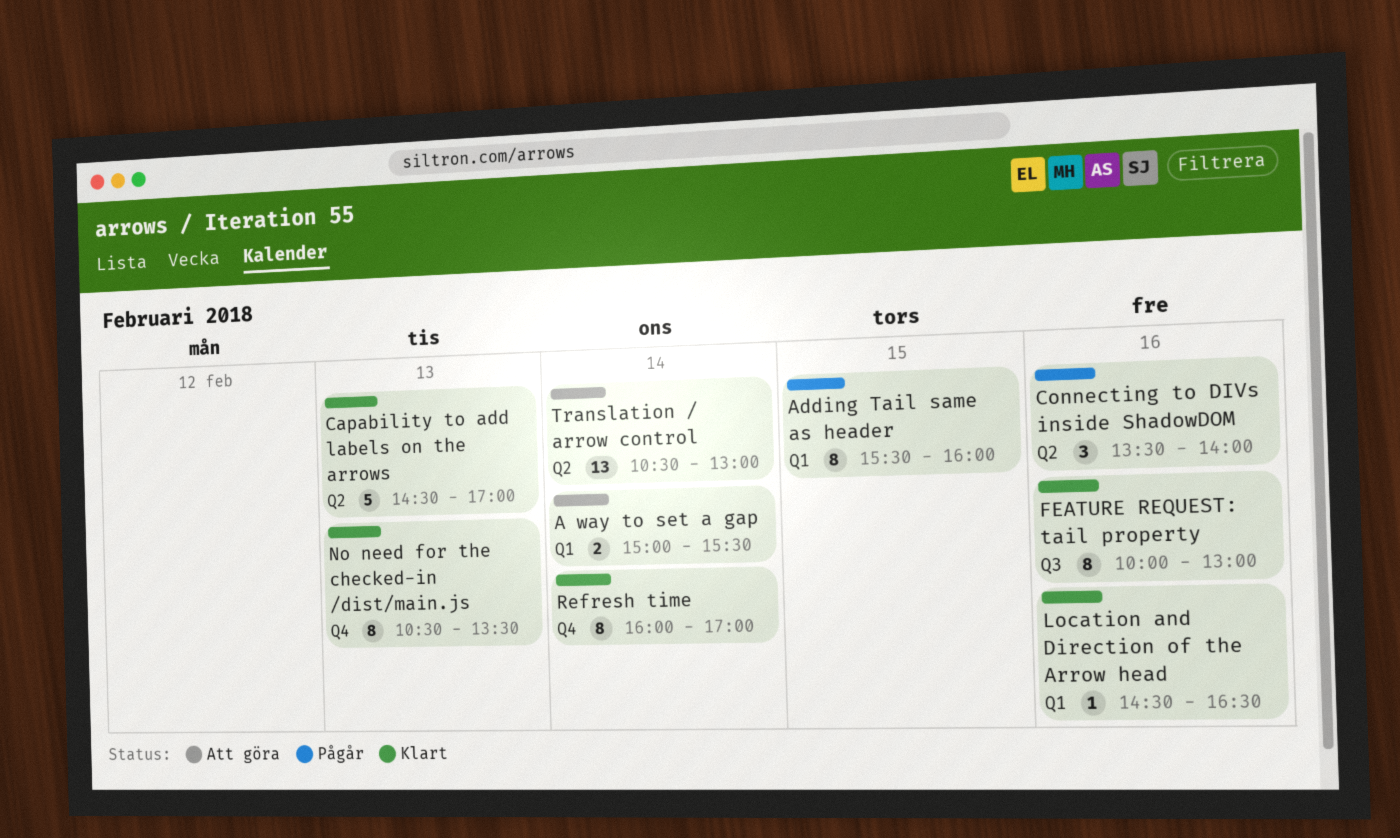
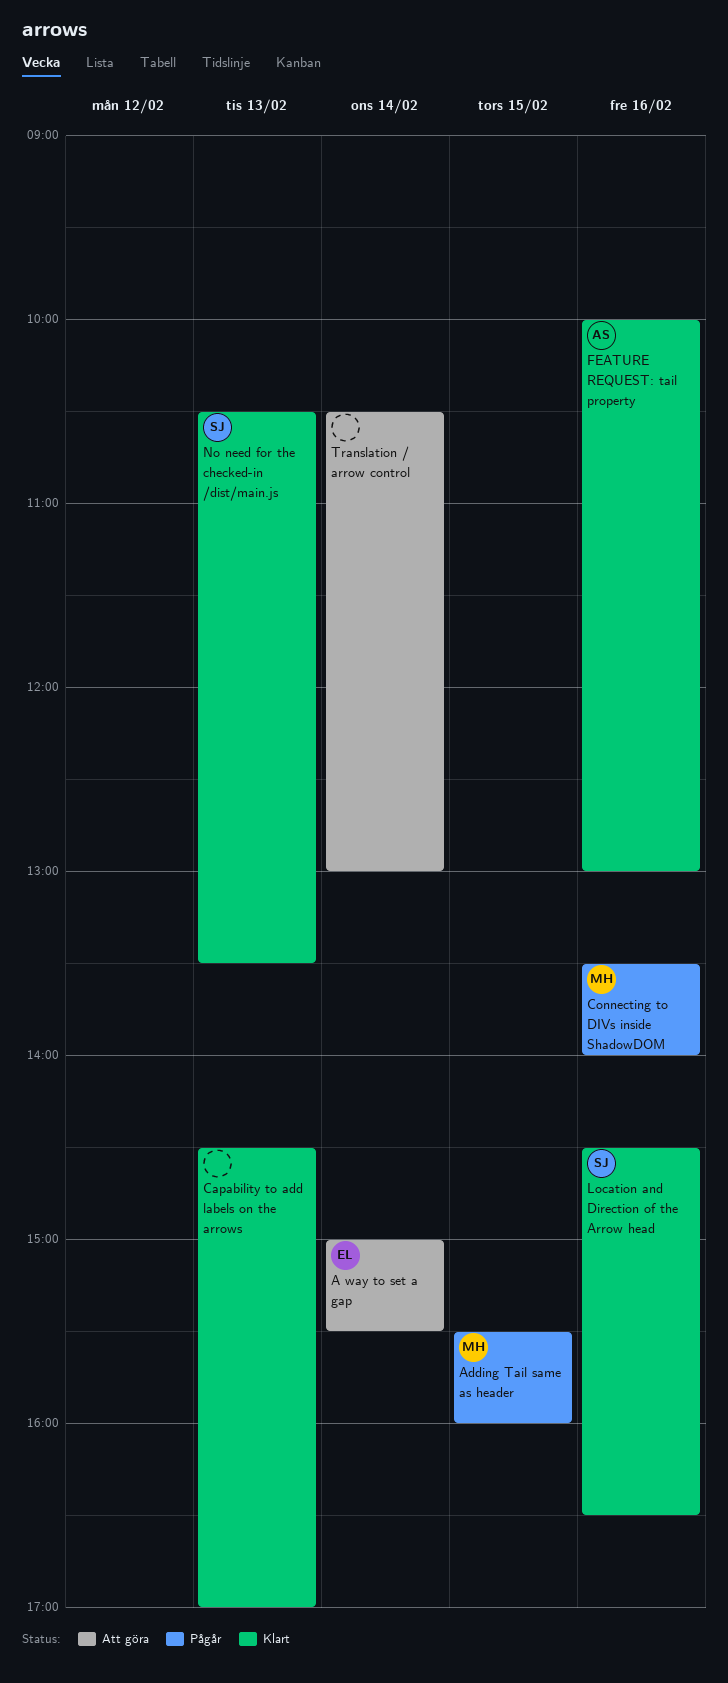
Refresh time: present -> none

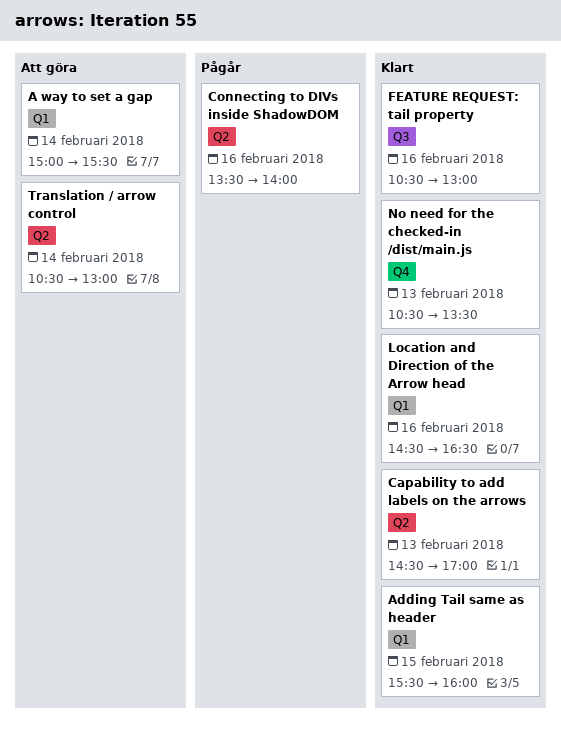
Adding Tail same as header, status: Pågår -> Klart
FEATURE REQUEST: tail property, begins: 10:00 -> 10:30

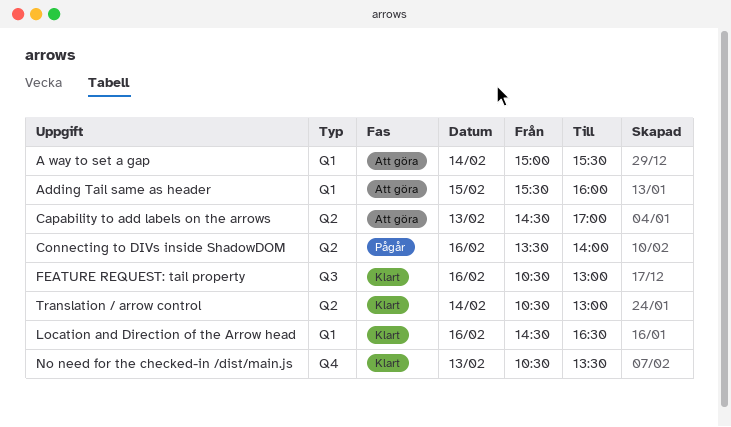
Adding Tail same as header, status: Klart -> Att göra
Capability to add labels on the arrows, status: Klart -> Att göra
Translation / arrow control, status: Att göra -> Klart

